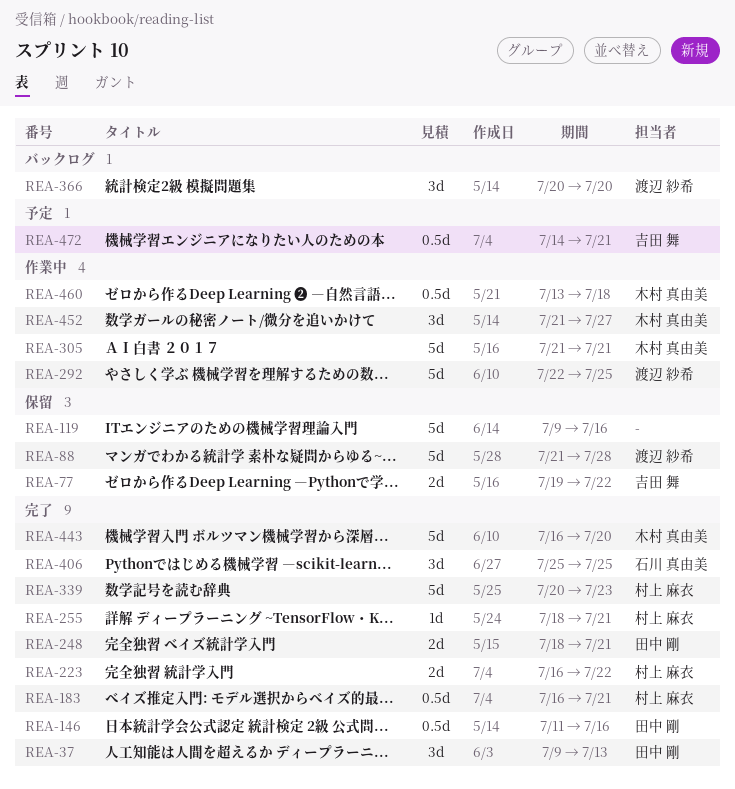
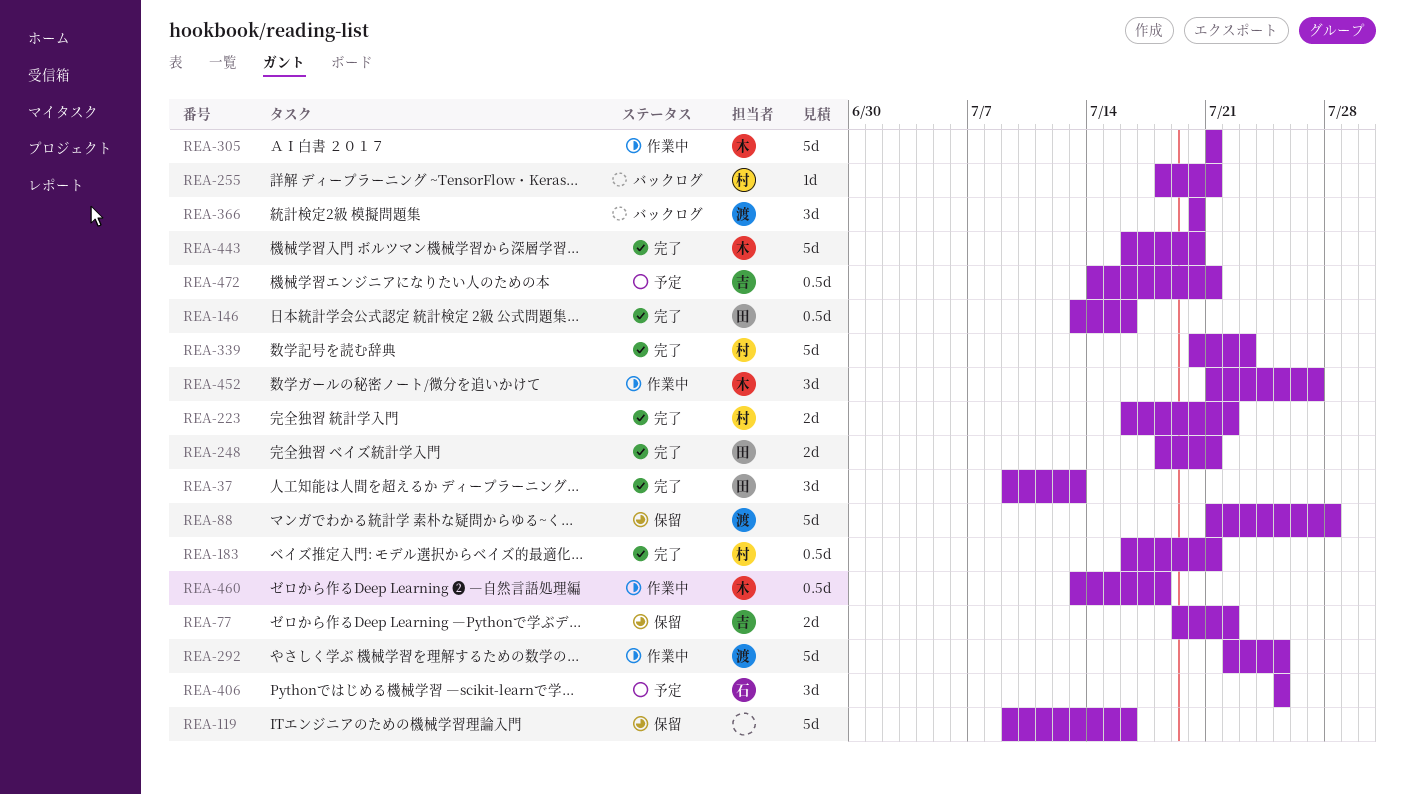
REA-146, start: Jul 11 -> Jul 13
REA-255, status: 完了 -> バックログ
REA-406, status: 完了 -> 予定

